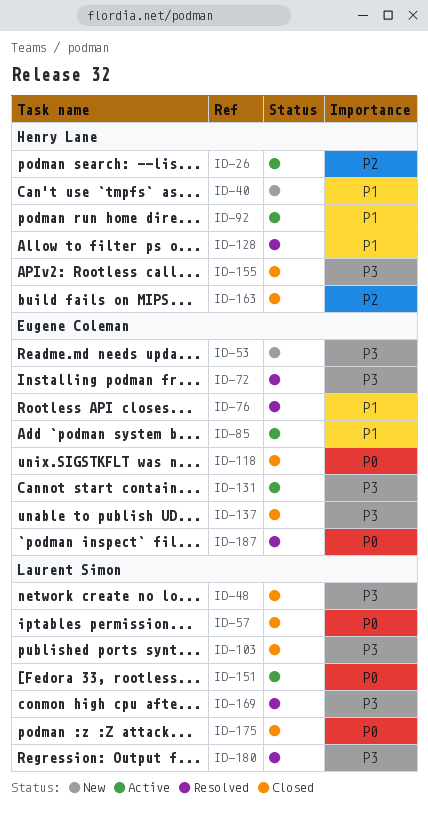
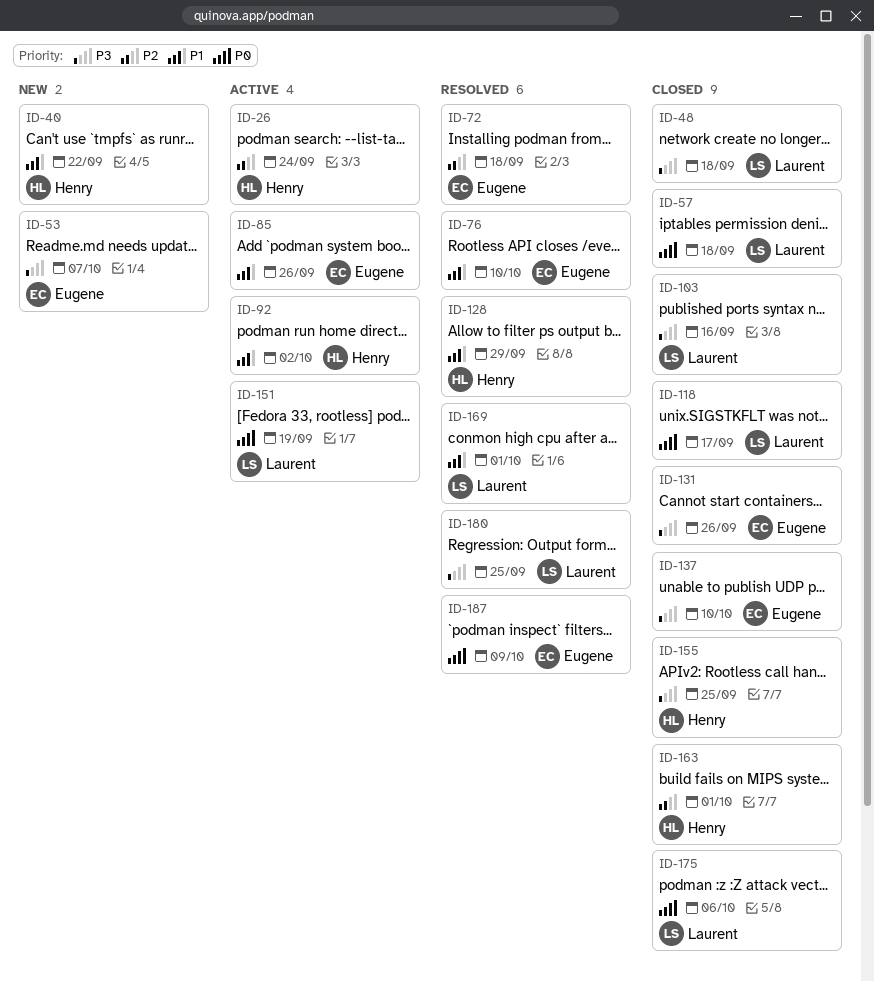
ID-72, priority: P3 -> P2
ID-118, owner: Eugene Coleman -> Laurent Simon
ID-131, status: Active -> Closed
ID-169, priority: P3 -> P1

